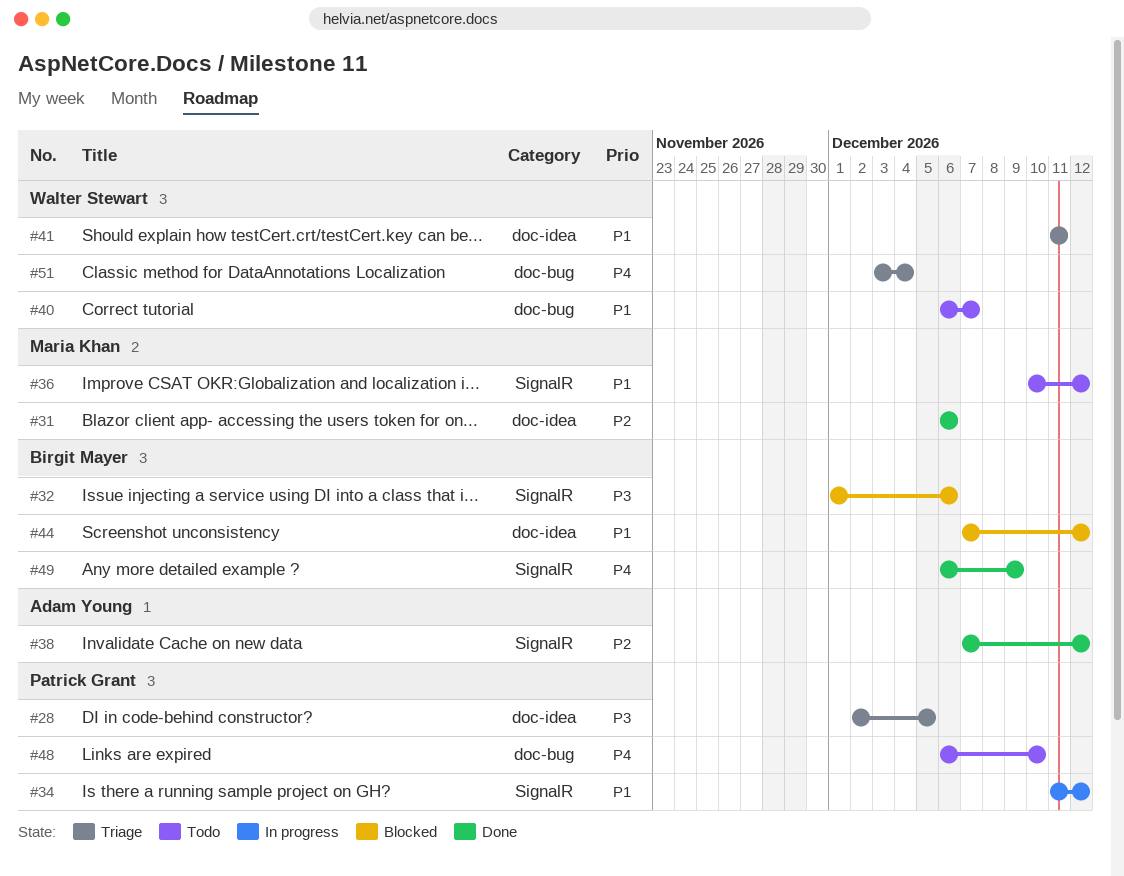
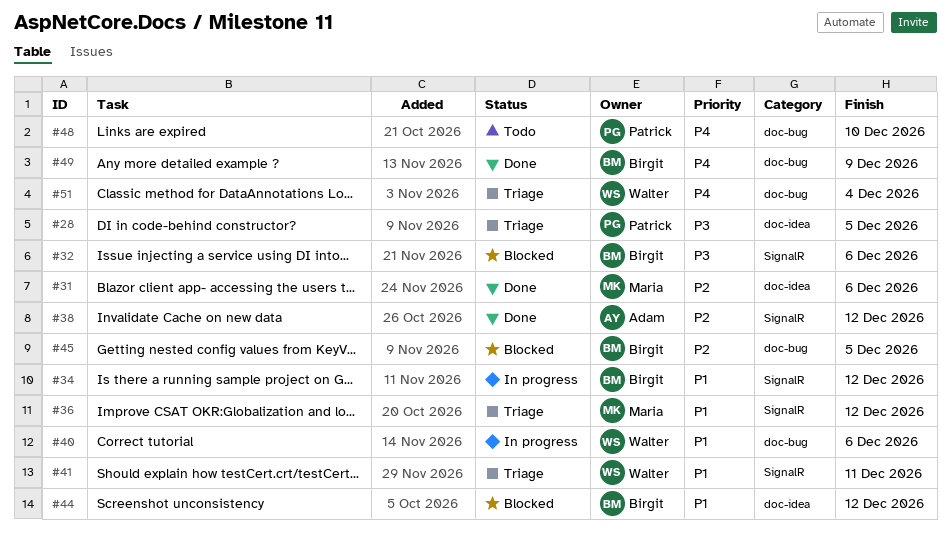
#34, owner: Patrick Grant -> Birgit Mayer
#36, status: Todo -> Triage
#40, status: Todo -> In progress
#40, due: Dec 7 -> Dec 6
#41, label: doc-idea -> SignalR
#45: none -> present
#49, label: SignalR -> doc-bug

